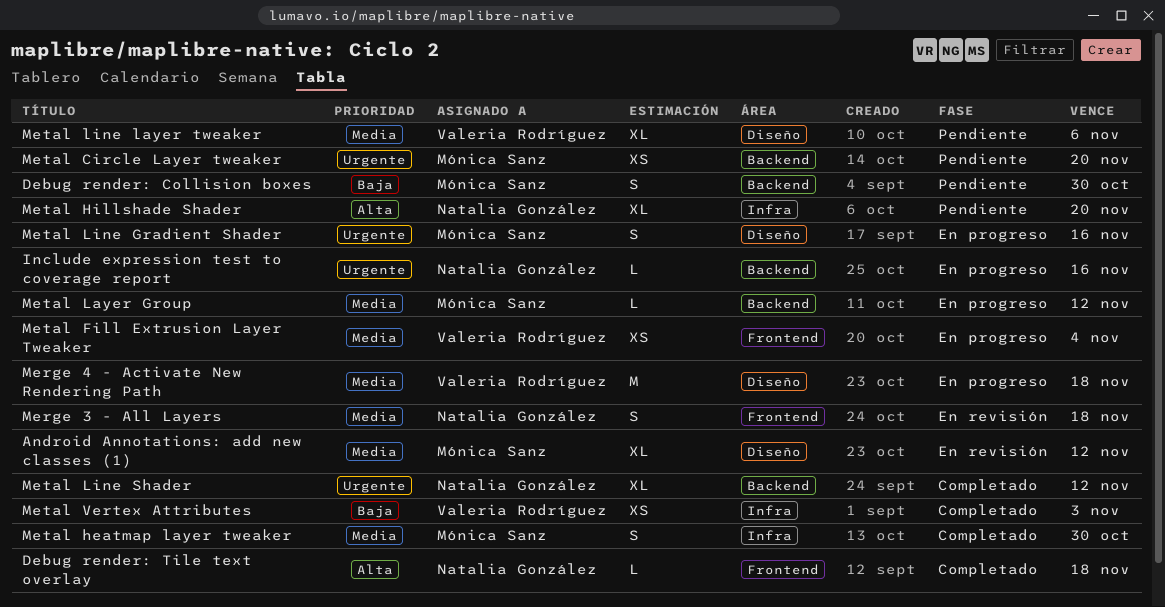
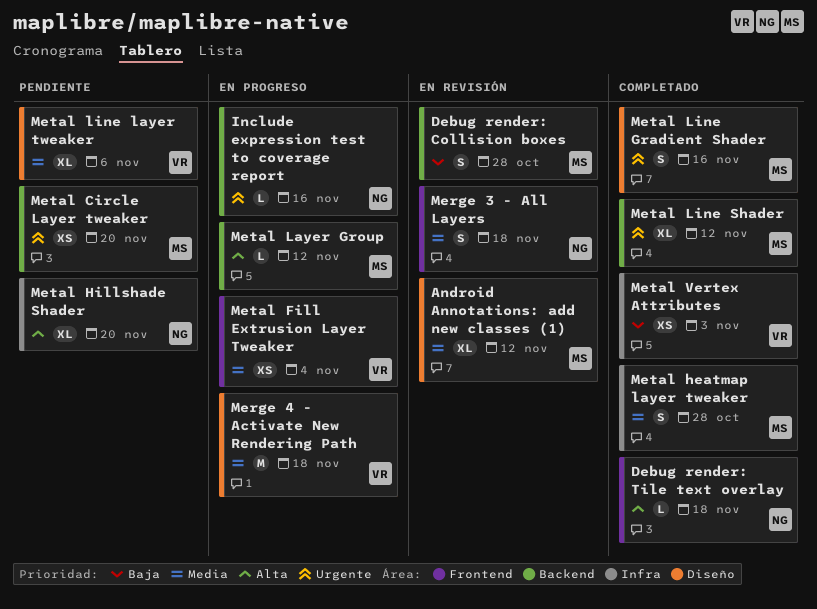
Debug render: Collision boxes, status: Pendiente -> En revisión
Debug render: Collision boxes, due: Oct 30 -> Oct 28
Metal heatmap layer tweaker, due: Oct 30 -> Oct 28
Metal Layer Group, priority: Media -> Alta
Metal Line Gradient Shader, status: En progreso -> Completado
Metal Line Shader, owner: Natalia González -> Mónica Sanz

